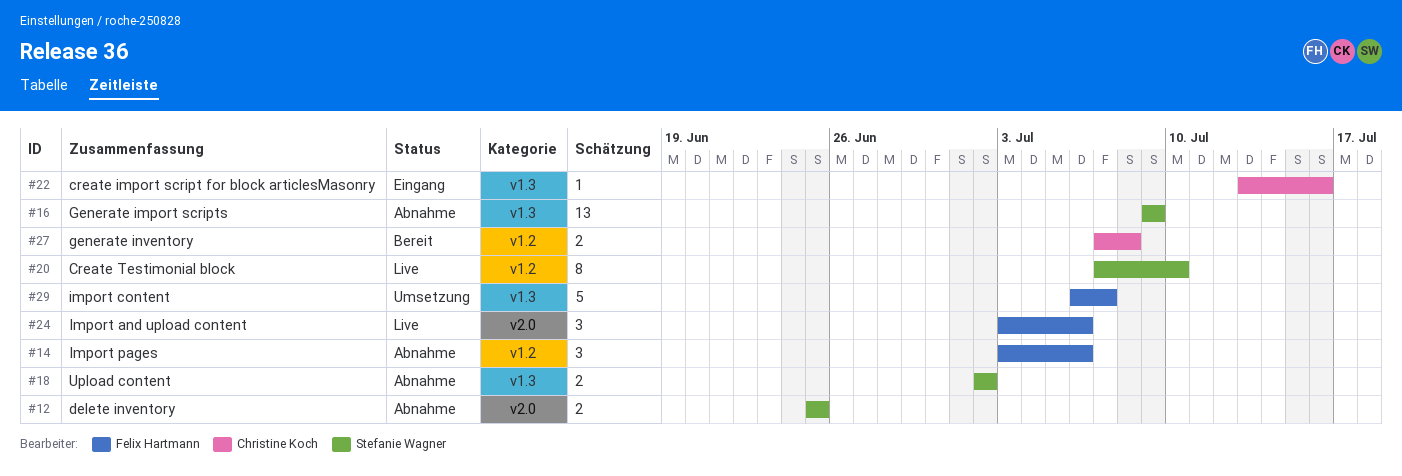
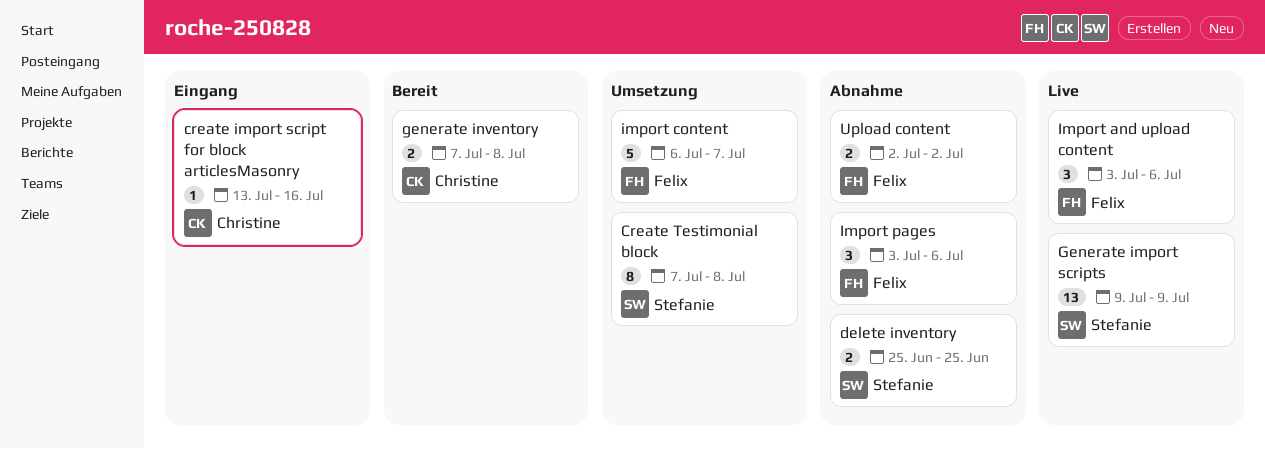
Create Testimonial block, status: Live -> Umsetzung
Create Testimonial block, due: Jul 10 -> Jul 8
Generate import scripts, status: Abnahme -> Live
Upload content, owner: Stefanie Wagner -> Felix Hartmann

